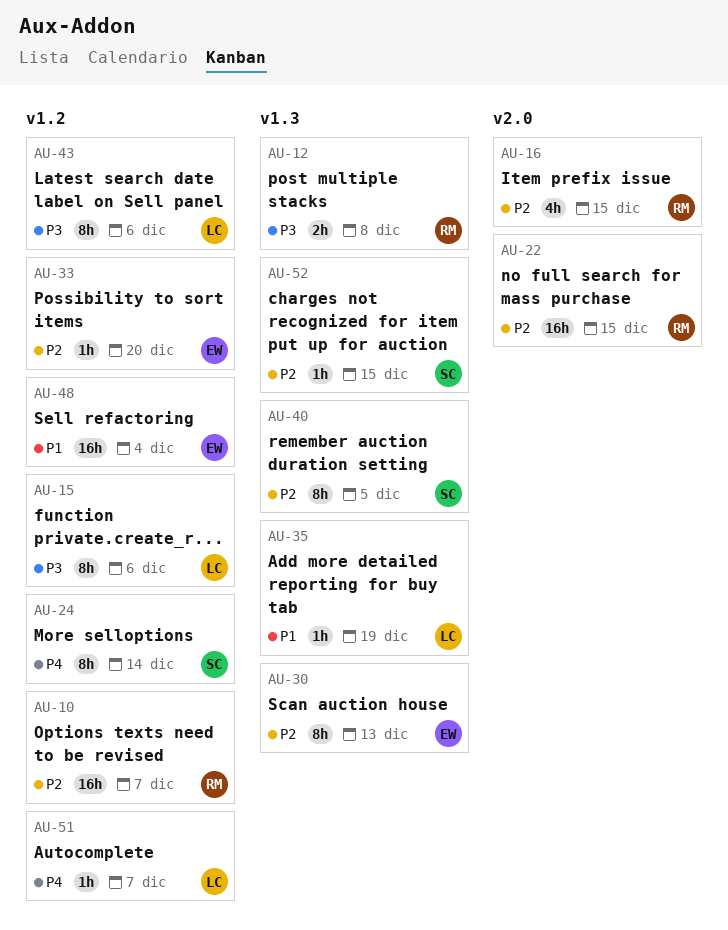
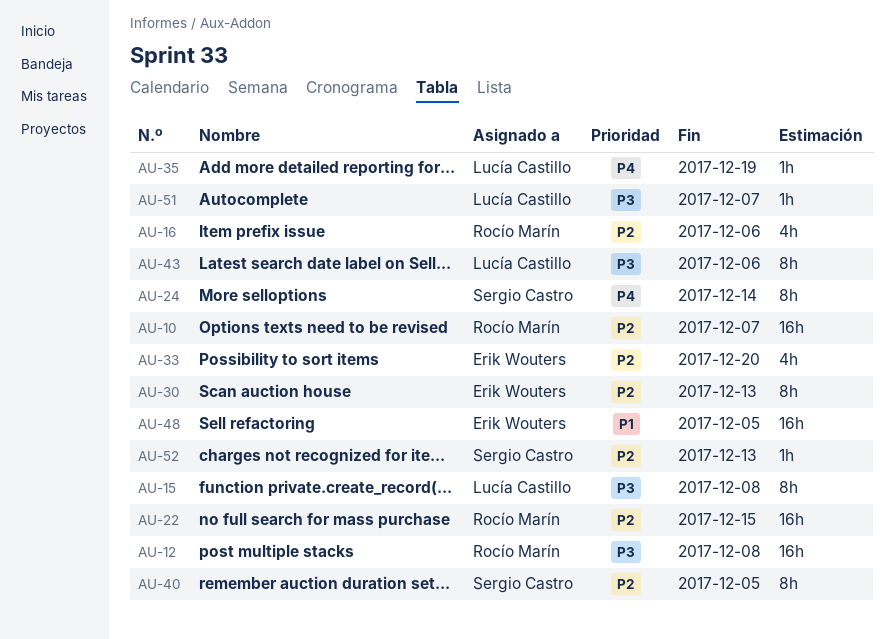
AU-12, estimate: 2h -> 16h
AU-15, due: Dec 6 -> Dec 8
AU-16, due: Dec 15 -> Dec 6
AU-33, estimate: 1h -> 4h
AU-35, priority: P1 -> P4
AU-48, due: Dec 4 -> Dec 5
AU-51, priority: P4 -> P3
AU-52, due: Dec 15 -> Dec 13

